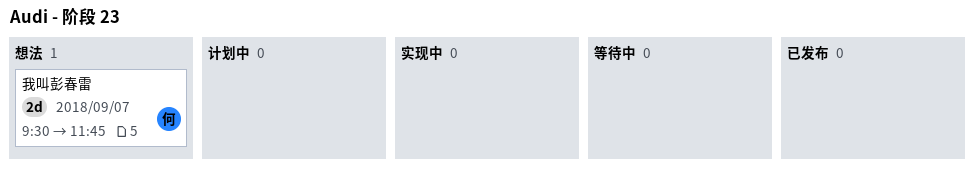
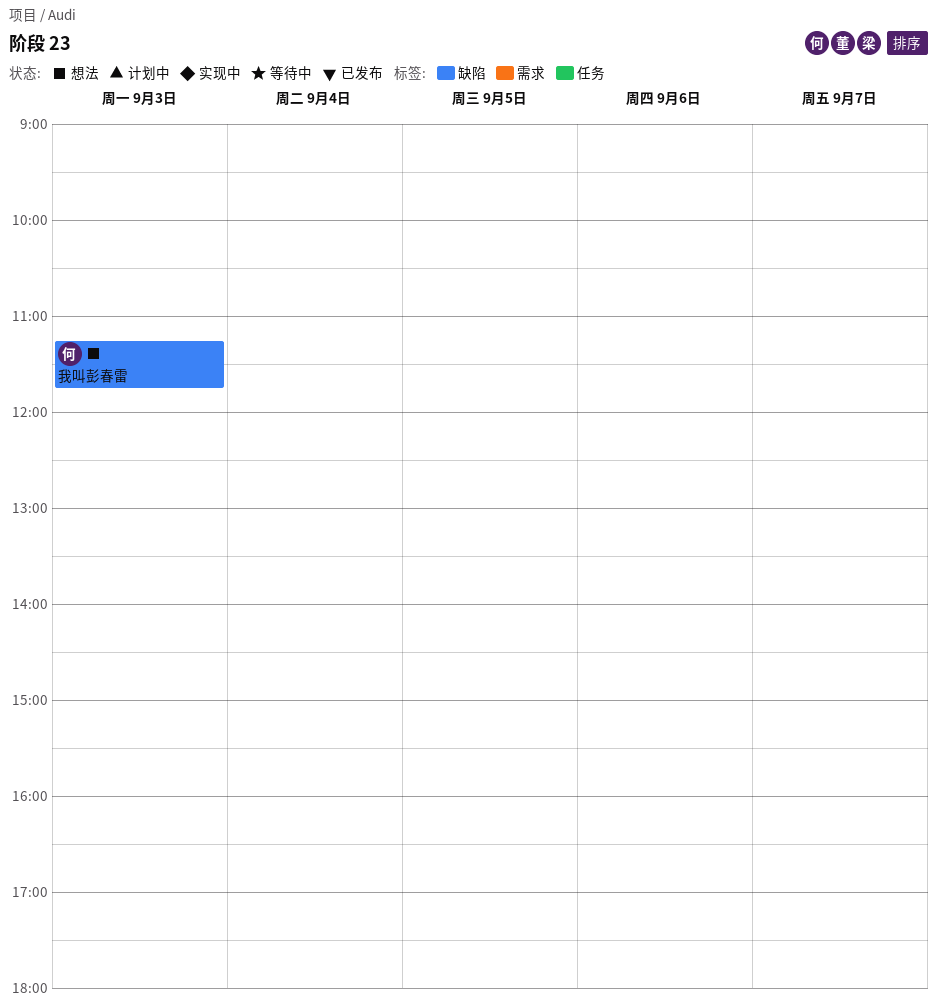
我叫彭春雷, day: Sep 7 -> Sep 3
我叫彭春雷, begins: 09:30 -> 11:15

